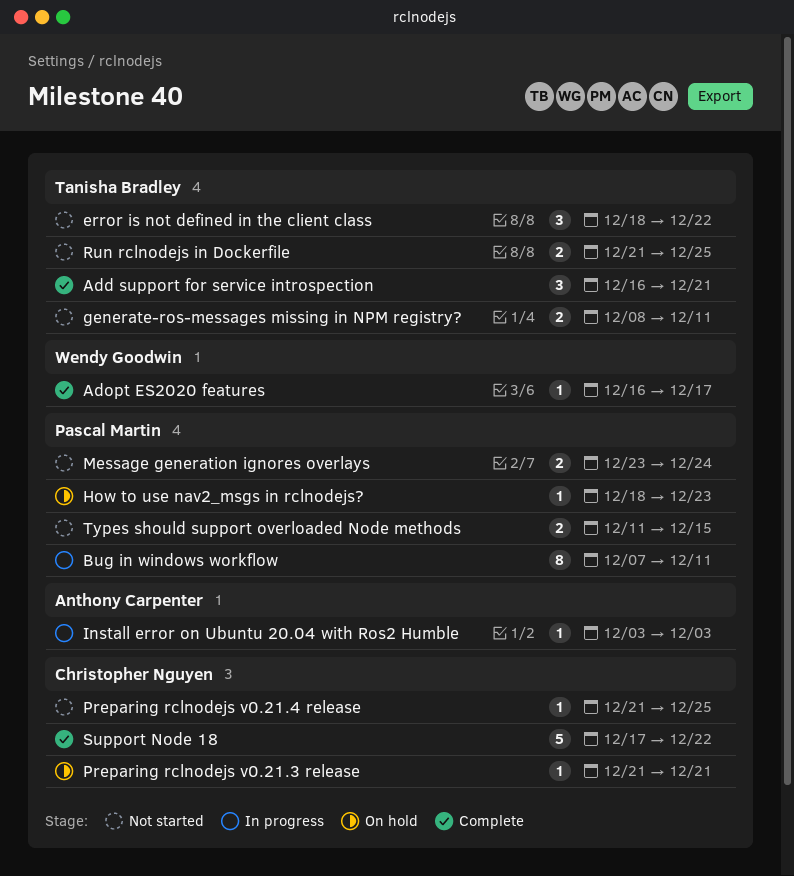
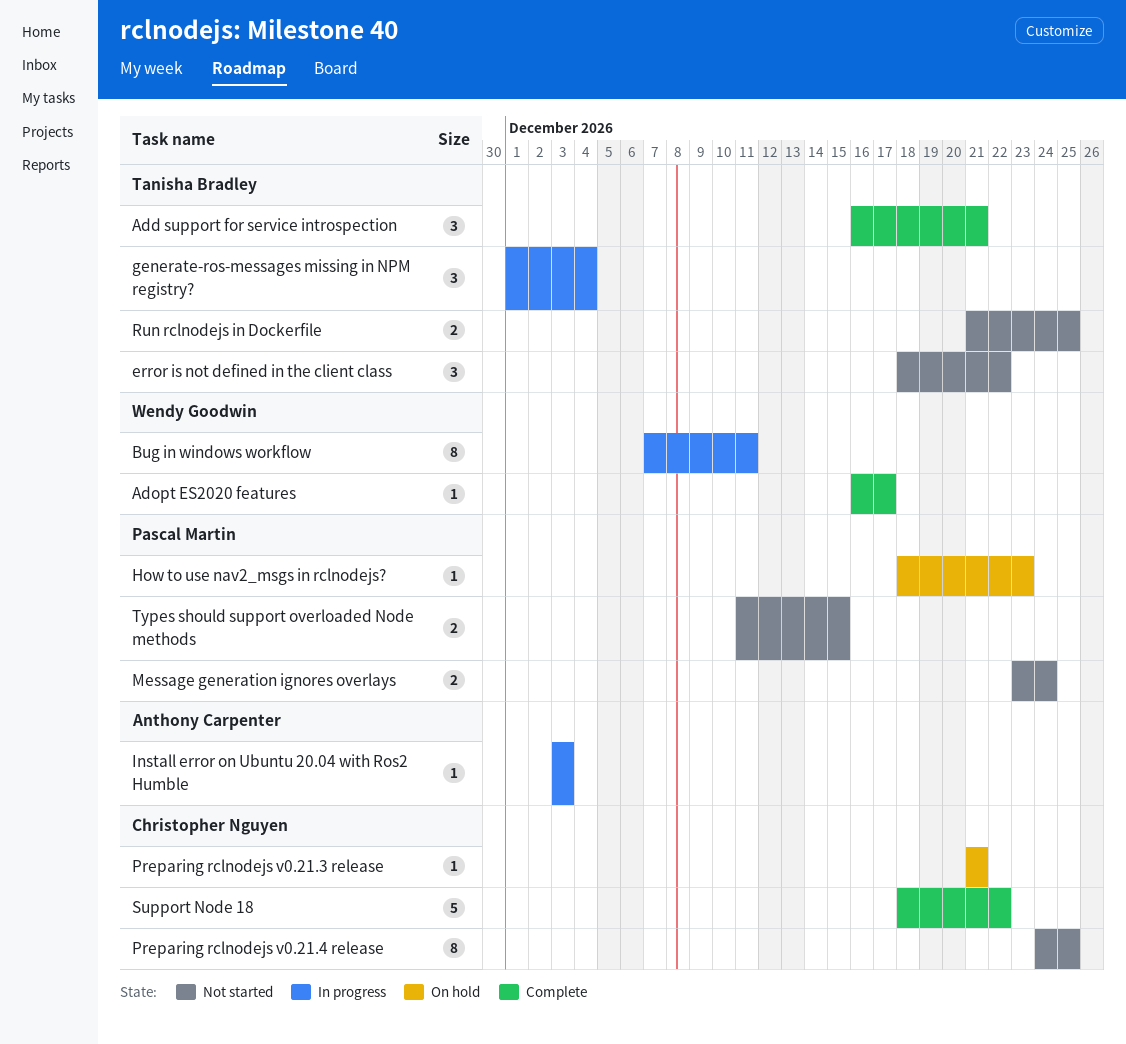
Bug in windows workflow, owner: Pascal Martin -> Wendy Goodwin
generate-ros-messages missing in NPM registry?, status: Not started -> In progress
generate-ros-messages missing in NPM registry?, estimate: 2 -> 3
generate-ros-messages missing in NPM registry?, start: Dec 8 -> Dec 1
generate-ros-messages missing in NPM registry?, due: Dec 11 -> Dec 4
Preparing rclnodejs v0.21.4 release, estimate: 1 -> 8
Preparing rclnodejs v0.21.4 release, start: Dec 21 -> Dec 24
Support Node 18, start: Dec 17 -> Dec 18

